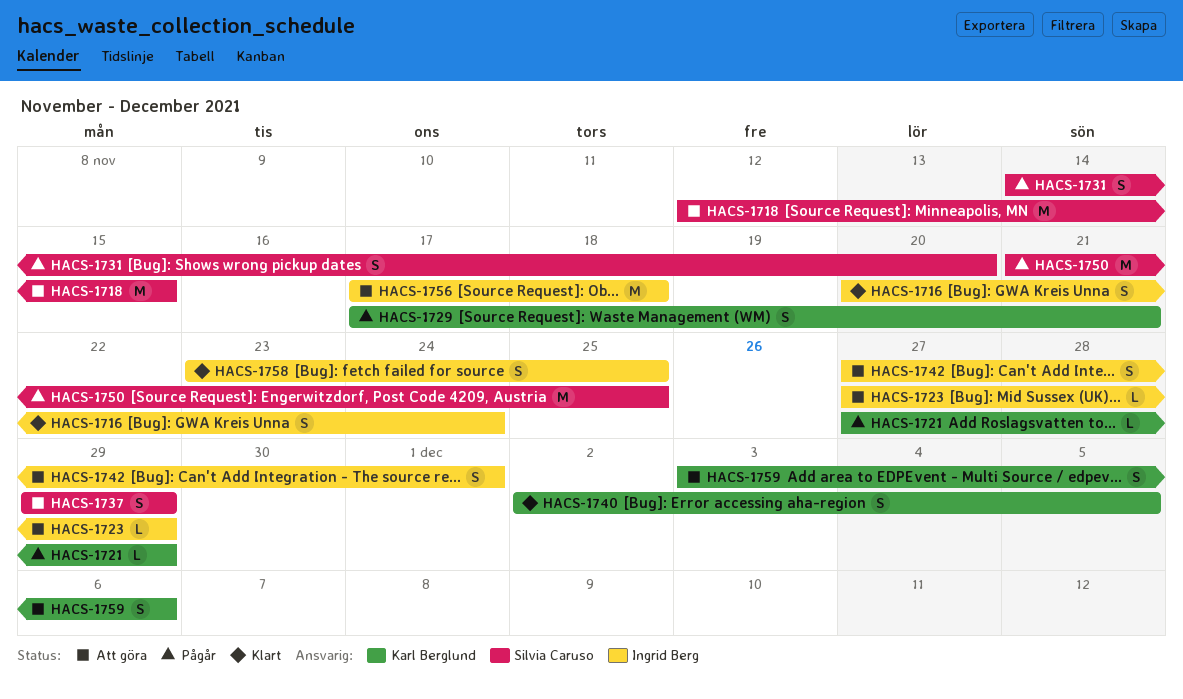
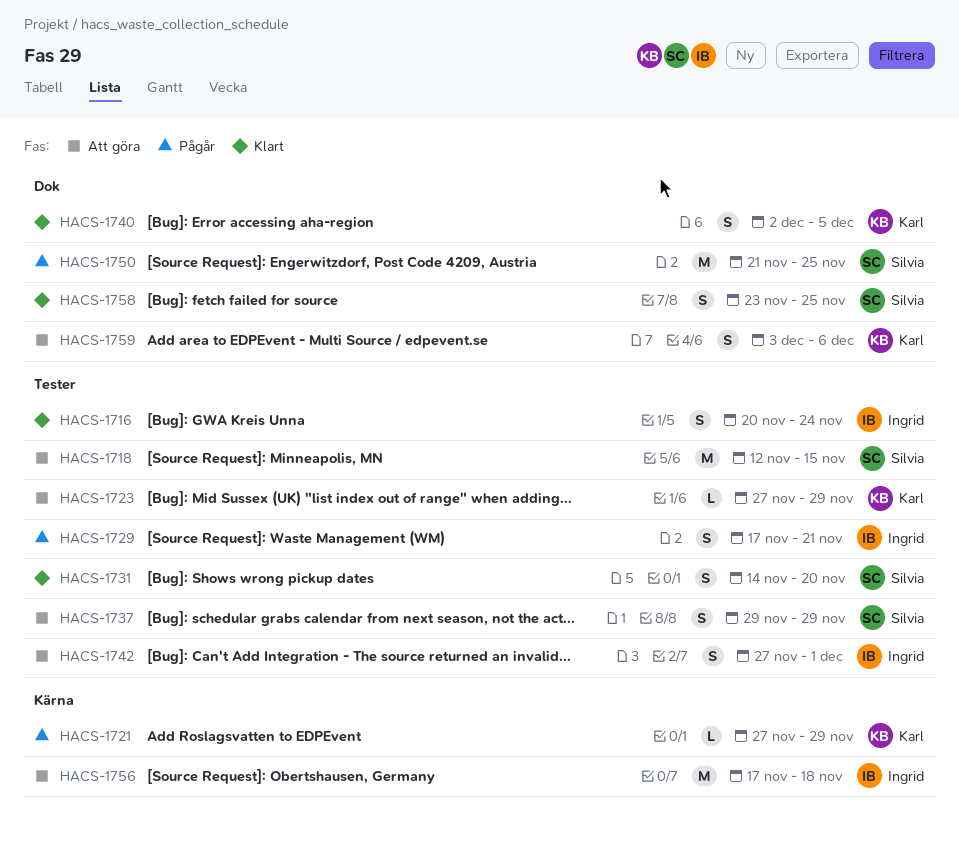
HACS-1723, owner: Ingrid Berg -> Karl Berglund
HACS-1729, owner: Karl Berglund -> Ingrid Berg
HACS-1731, status: Pågår -> Klart
HACS-1758, owner: Ingrid Berg -> Silvia Caruso

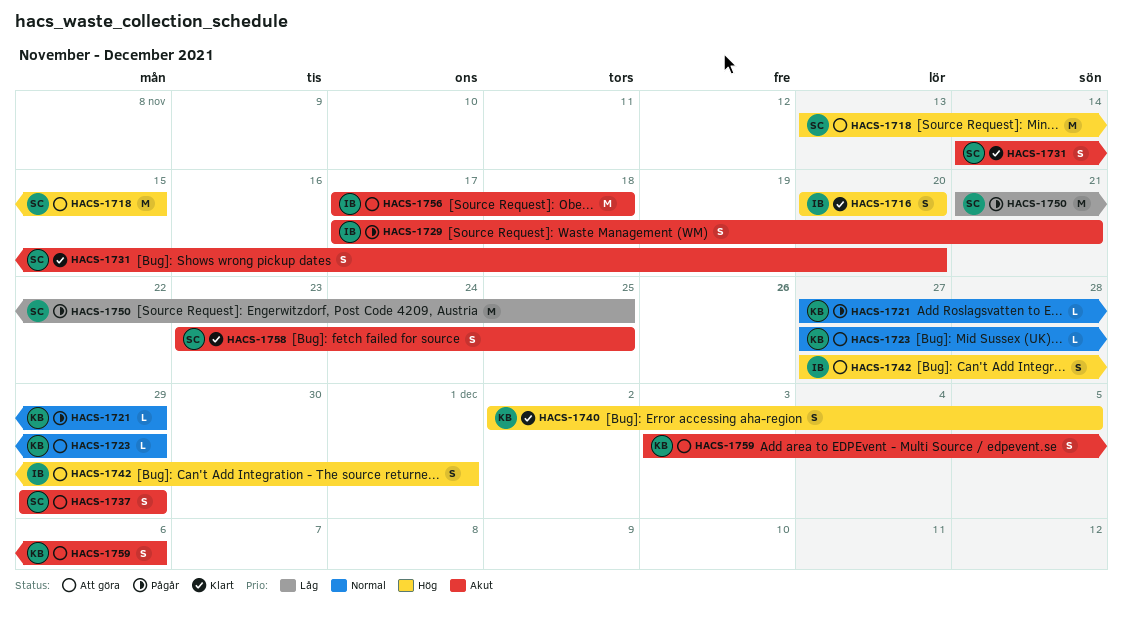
HACS-1716, due: Nov 24 -> Nov 20
HACS-1718, start: Nov 12 -> Nov 13

